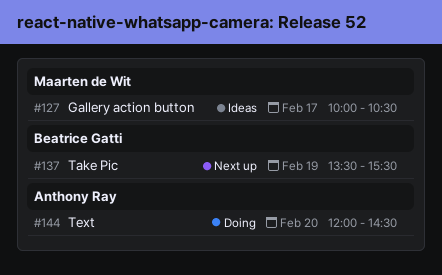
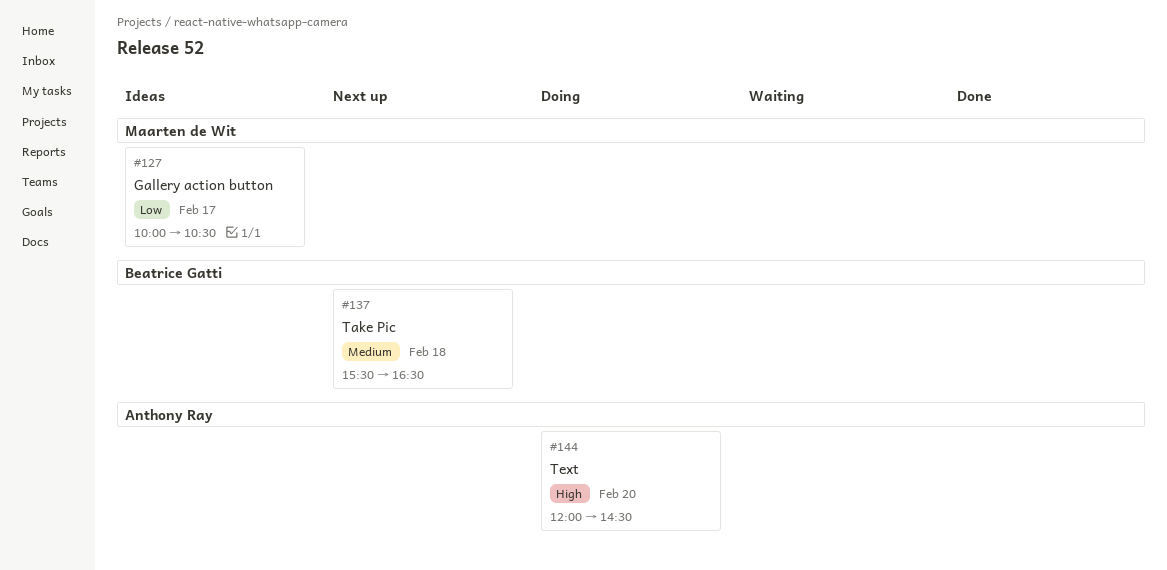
#137, day: Feb 19 -> Feb 18
#137, begins: 13:30 -> 15:30
#137, ends: 15:30 -> 16:30

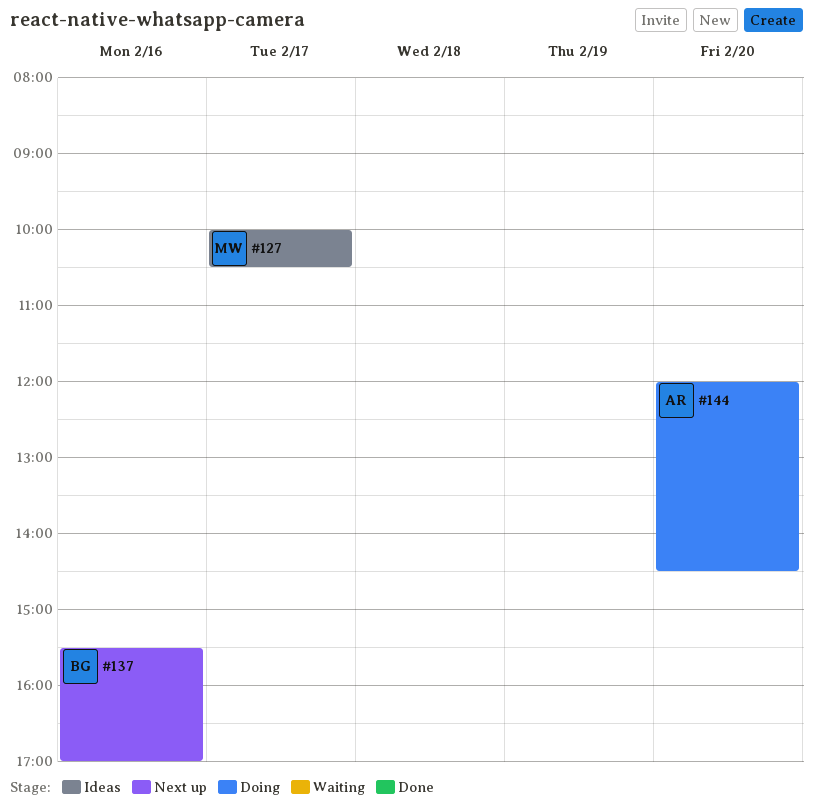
#137, day: Feb 18 -> Feb 16
#137, ends: 16:30 -> 17:00

